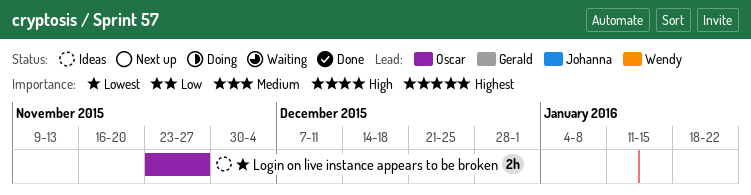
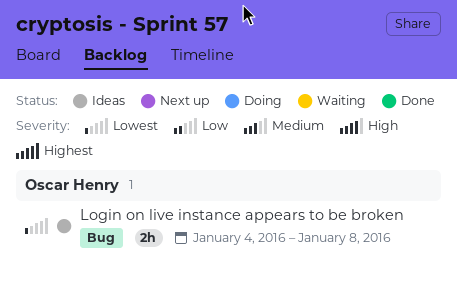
Login on live instance appears to be broken, start: Nov 23 -> Jan 4
Login on live instance appears to be broken, due: Nov 27 -> Jan 8

